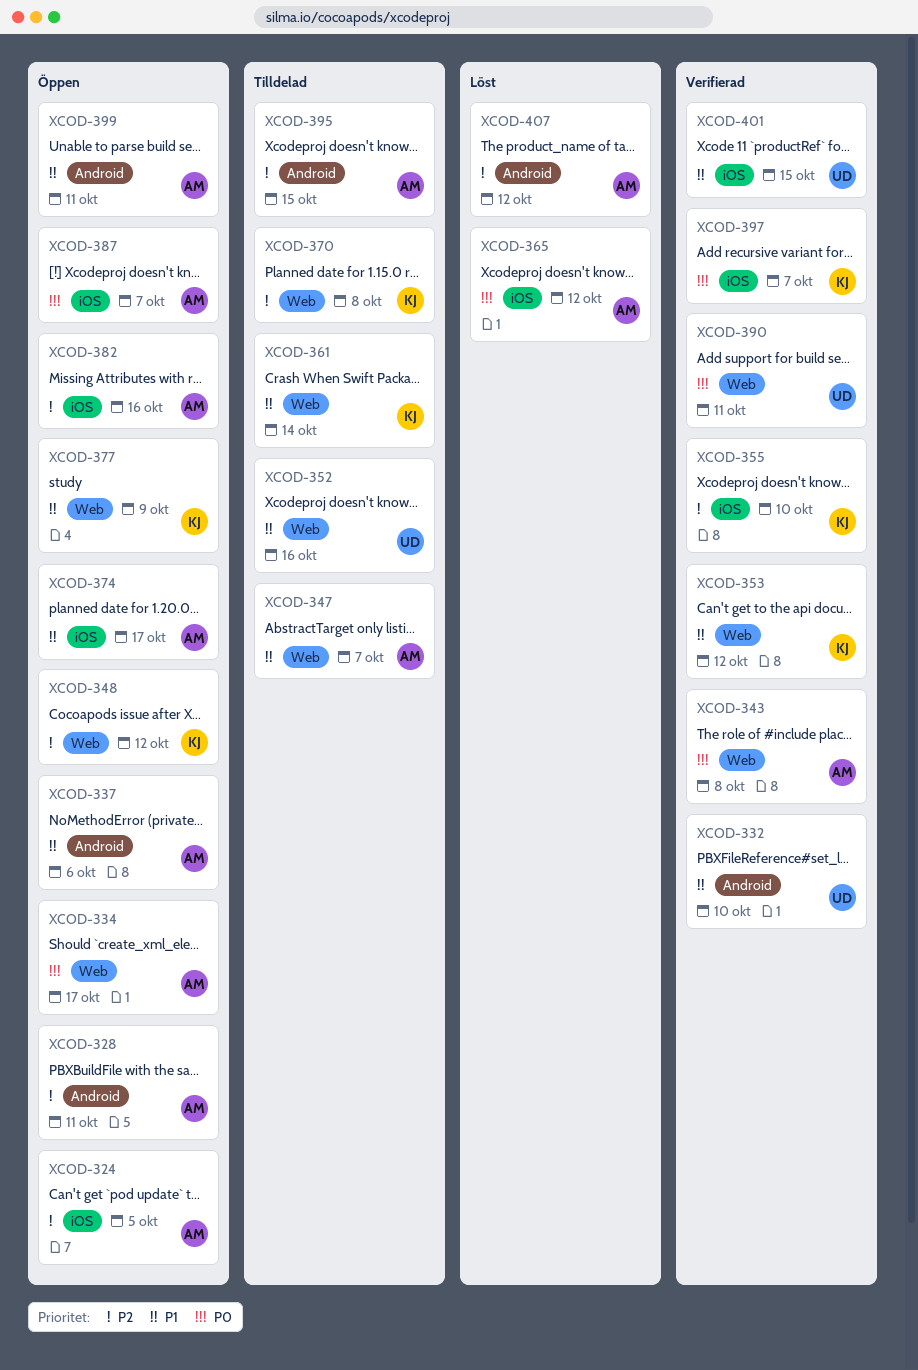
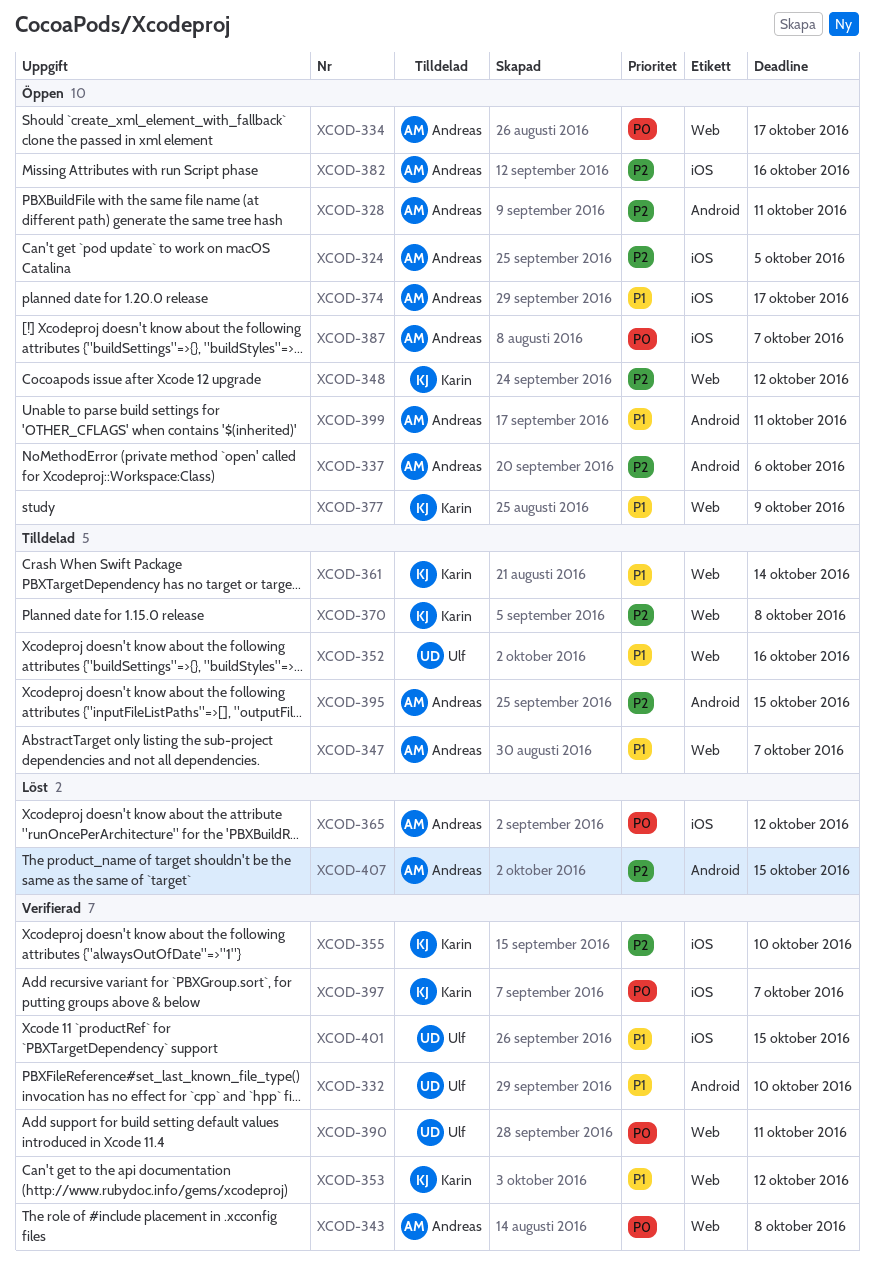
XCOD-337, priority: P1 -> P2
XCOD-407, due: Oct 12 -> Oct 15

